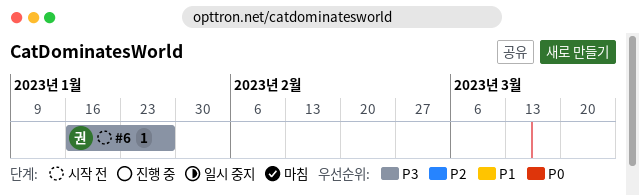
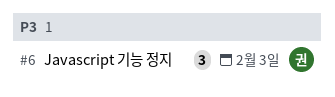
#6, estimate: 1 -> 3
#6, due: Jan 27 -> Feb 3

